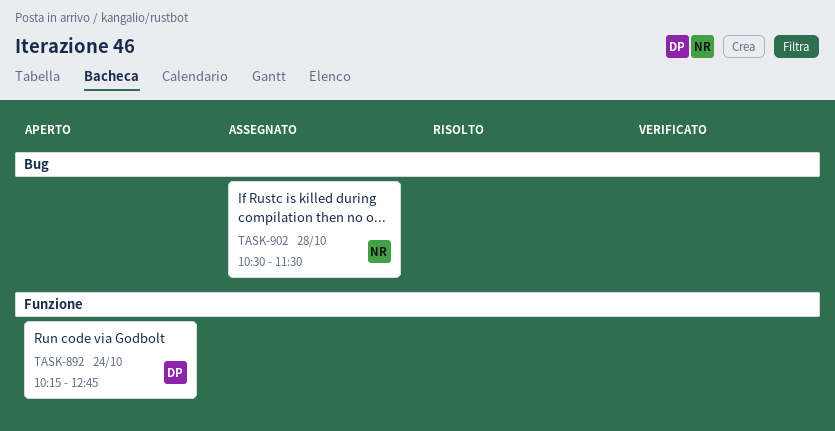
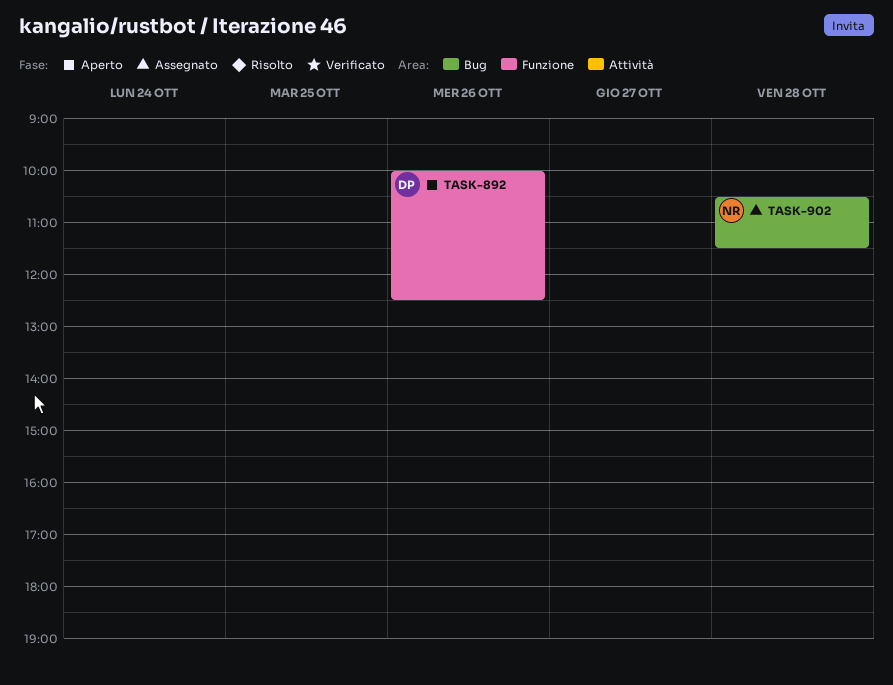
TASK-892, day: Oct 24 -> Oct 26
TASK-892, begins: 10:15 -> 10:00
TASK-892, ends: 12:45 -> 12:30

